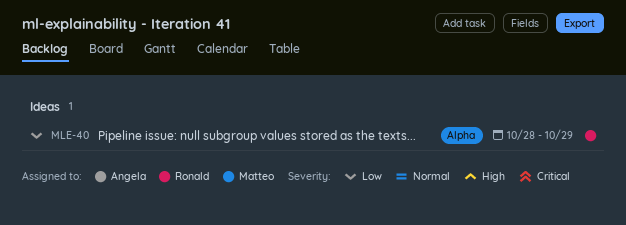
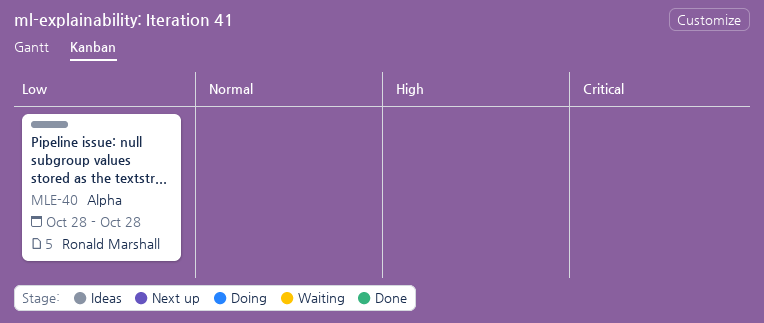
MLE-40, due: Oct 29 -> Oct 28

